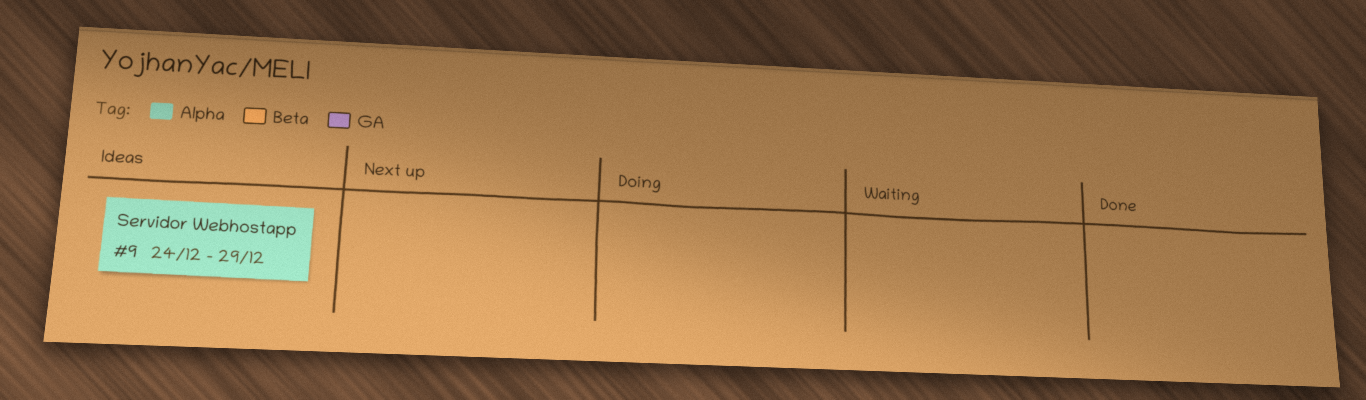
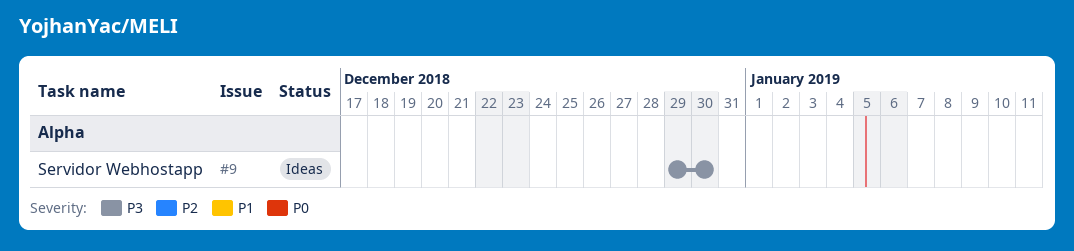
#9, start: Dec 24 -> Dec 29
#9, due: Dec 29 -> Dec 30

